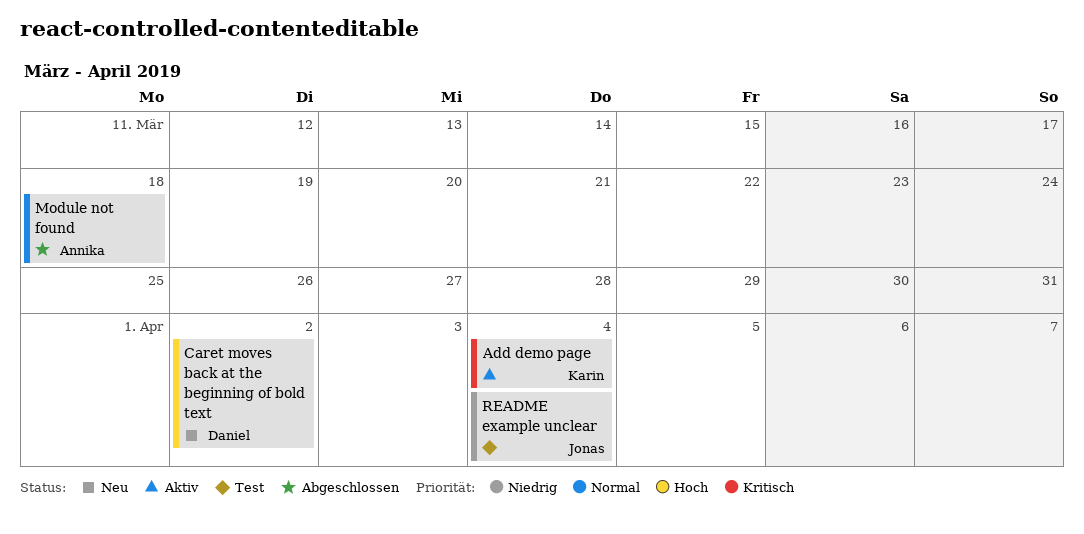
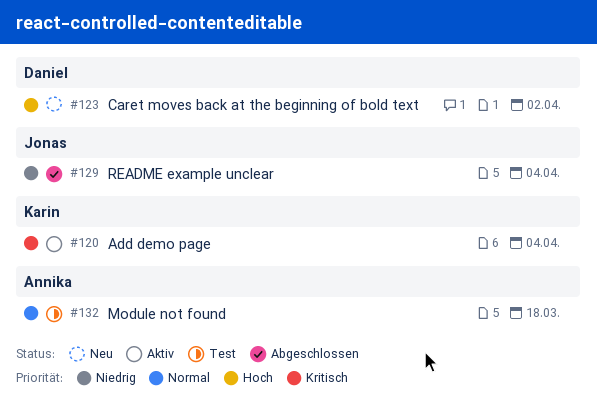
Module not found, status: Abgeschlossen -> Test
README example unclear, status: Test -> Abgeschlossen

